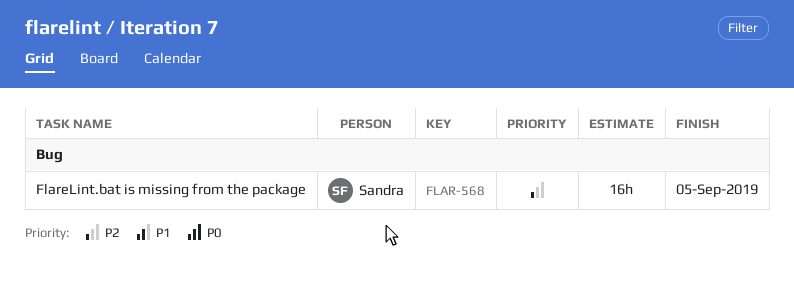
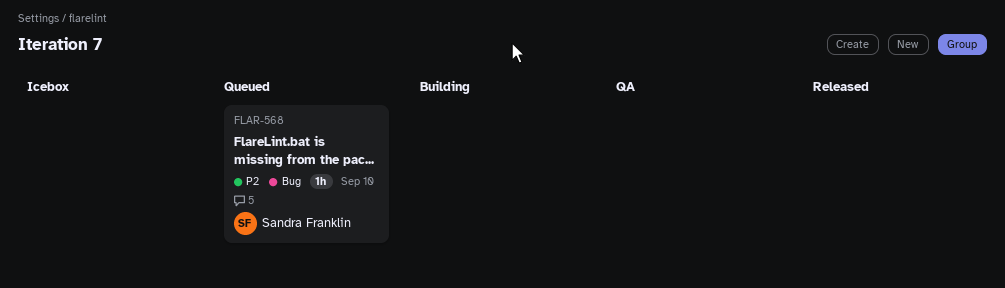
FLAR-568, estimate: 16h -> 1h
FLAR-568, due: Sep 5 -> Sep 10

